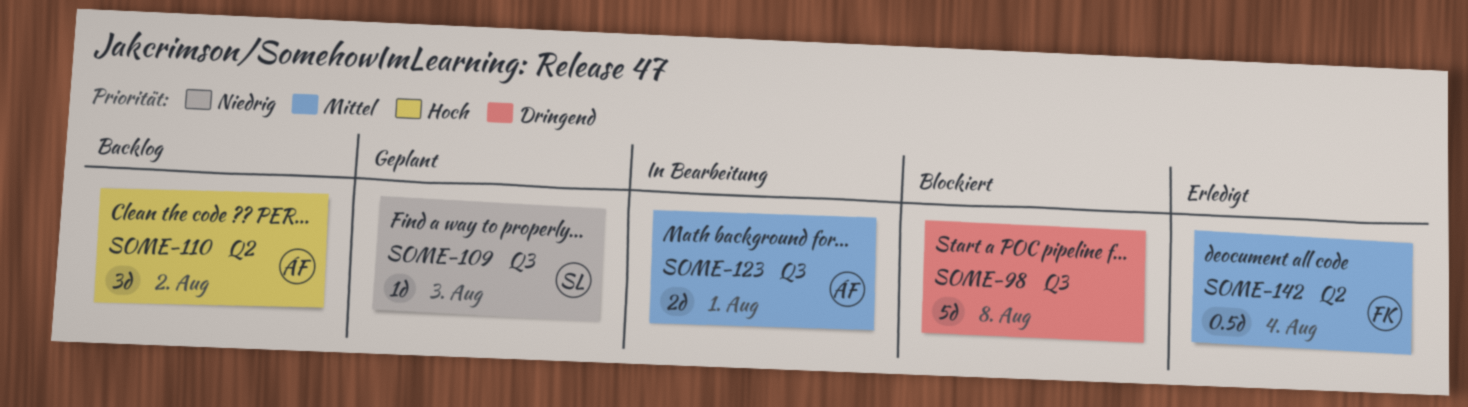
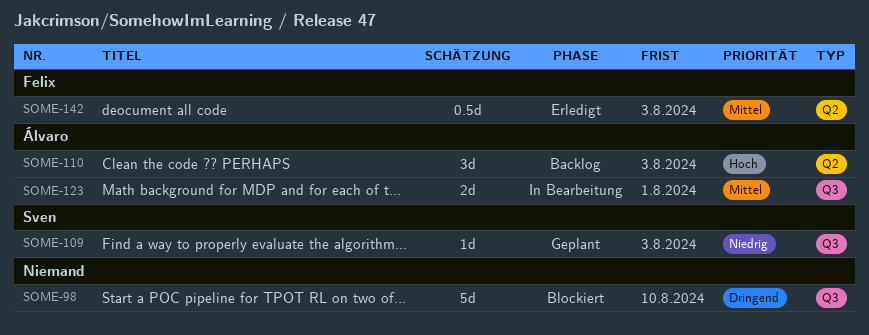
SOME-98, due: Aug 8 -> Aug 10
SOME-110, due: Aug 2 -> Aug 3
SOME-142, due: Aug 4 -> Aug 3

